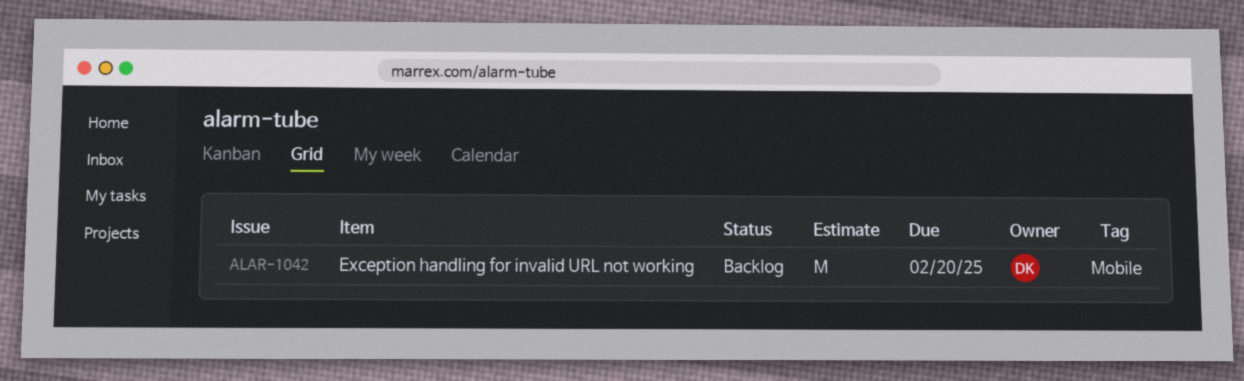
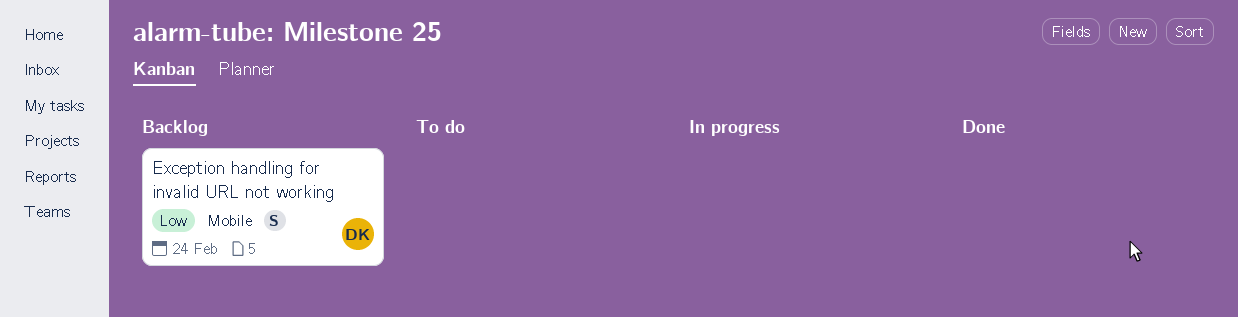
Exception handling for invalid URL not working, estimate: M -> S
Exception handling for invalid URL not working, due: Feb 20 -> Feb 24

